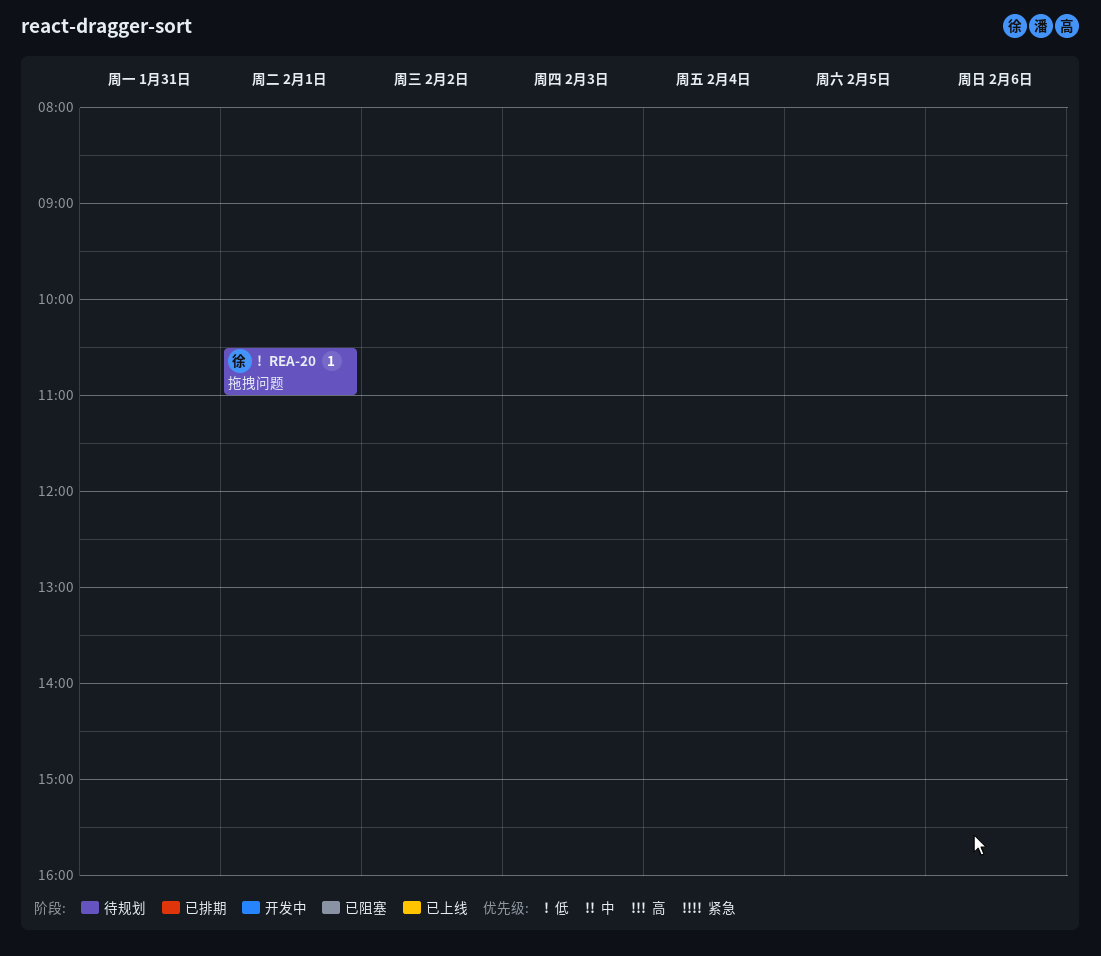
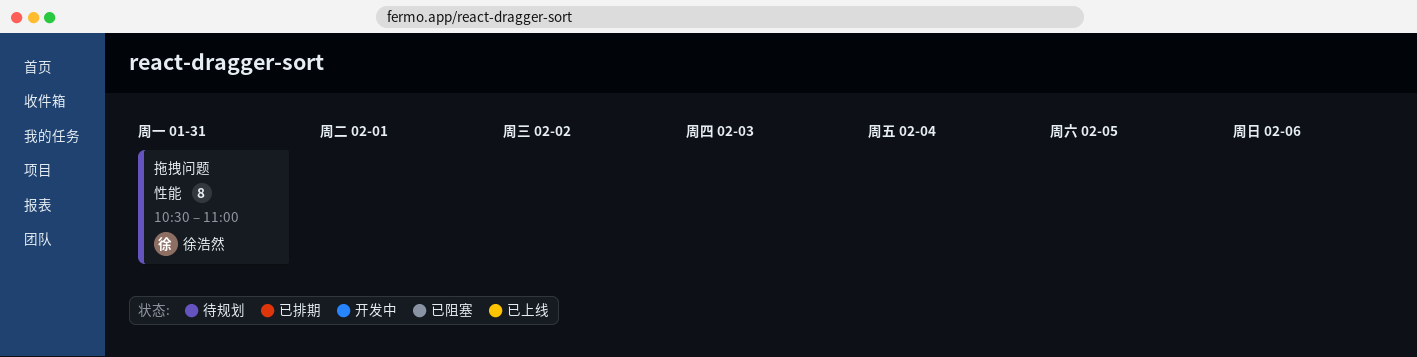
拖拽问题, estimate: 1 -> 8
拖拽问题, day: Feb 1 -> Jan 31

